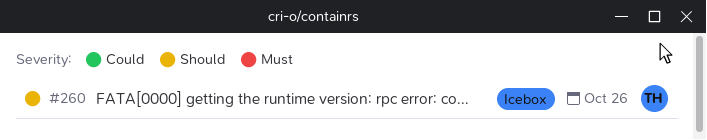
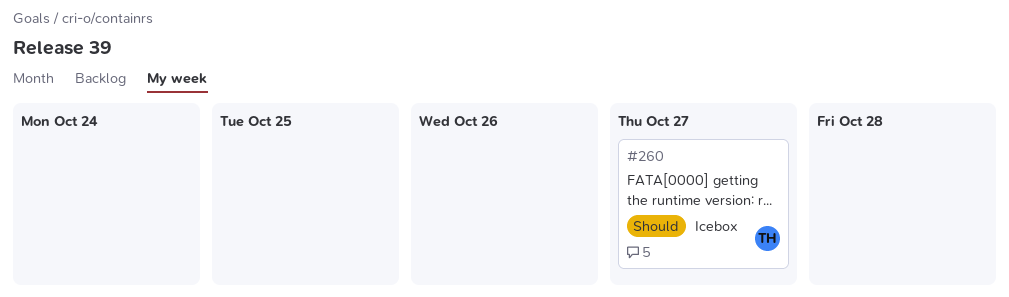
#260, due: Oct 26 -> Oct 27

